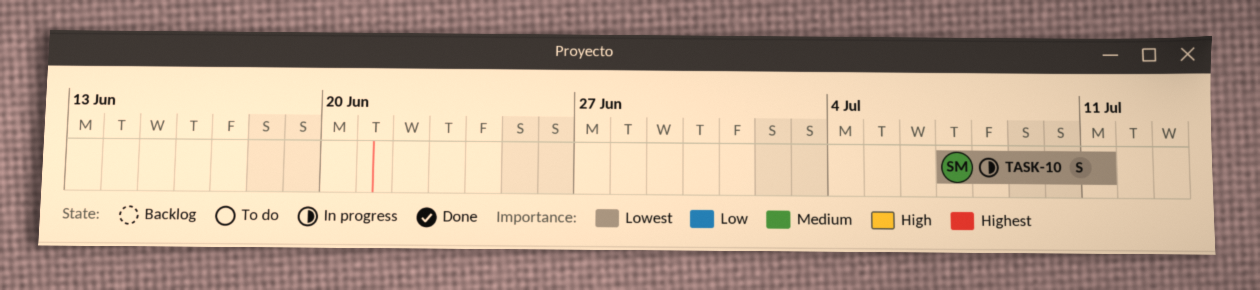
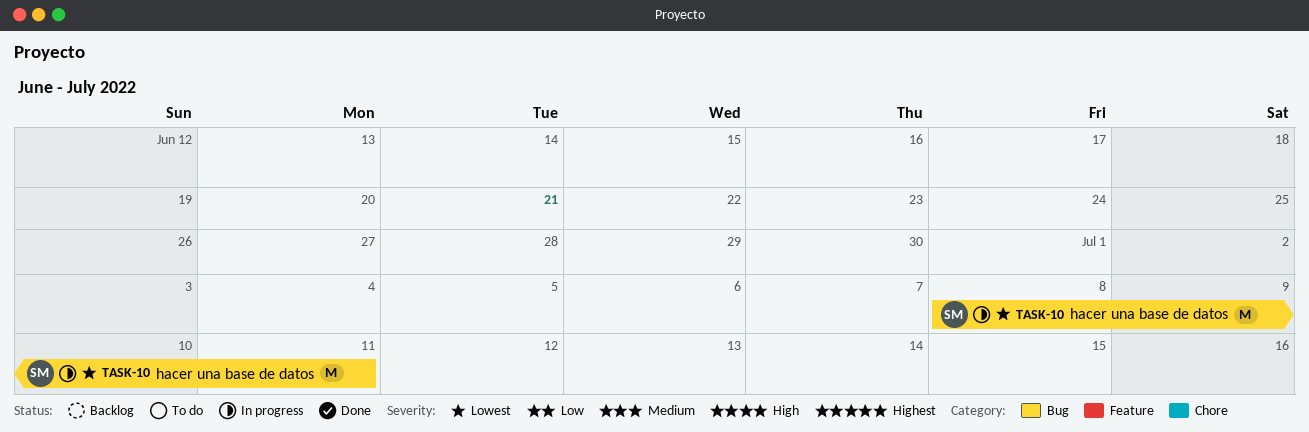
TASK-10, estimate: S -> M
TASK-10, start: Jul 7 -> Jul 8

